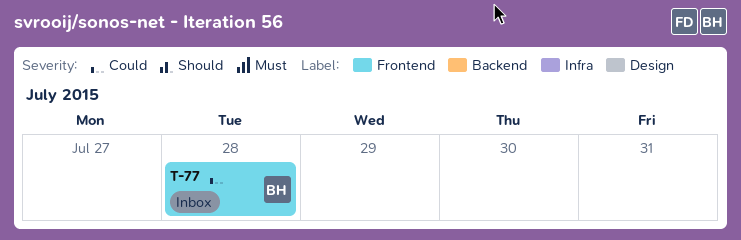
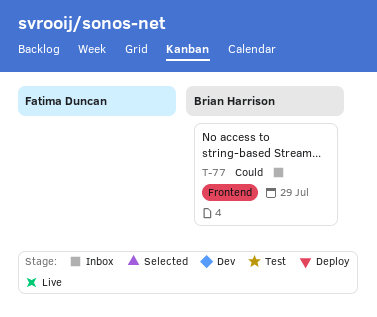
T-77, due: Jul 28 -> Jul 29

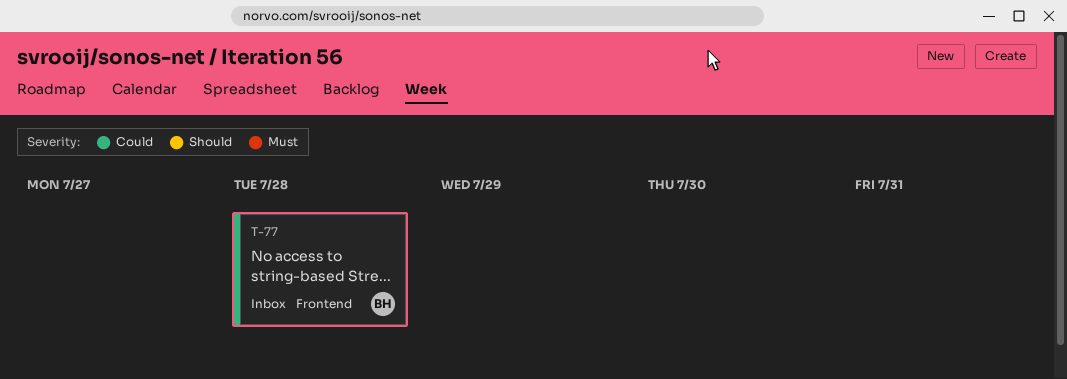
T-77, due: Jul 29 -> Jul 28

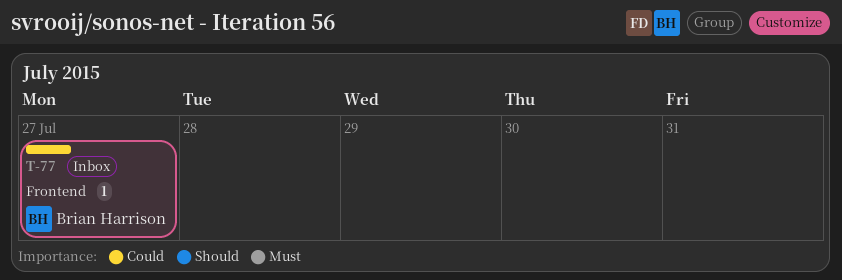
T-77, due: Jul 28 -> Jul 27

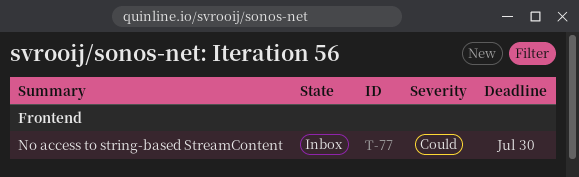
T-77, due: Jul 27 -> Jul 30

